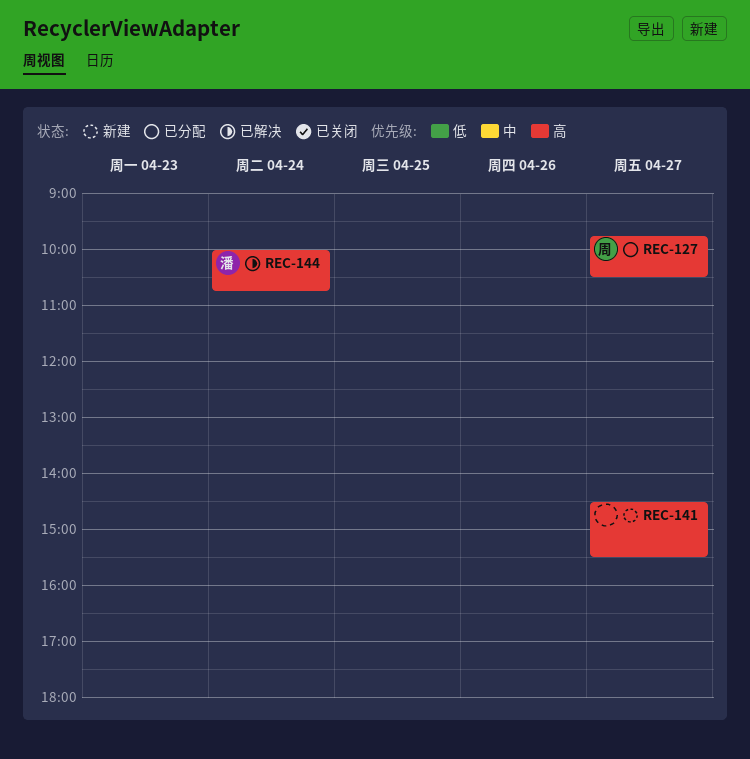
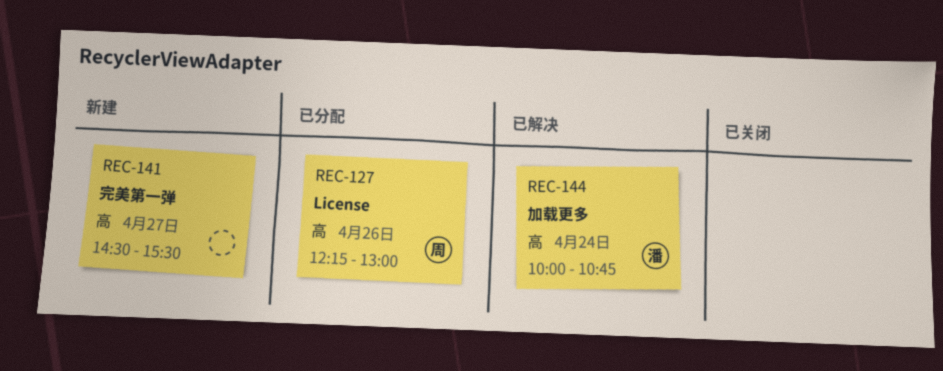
REC-127, day: Apr 27 -> Apr 26
REC-127, begins: 09:45 -> 12:15
REC-127, ends: 10:30 -> 13:00

